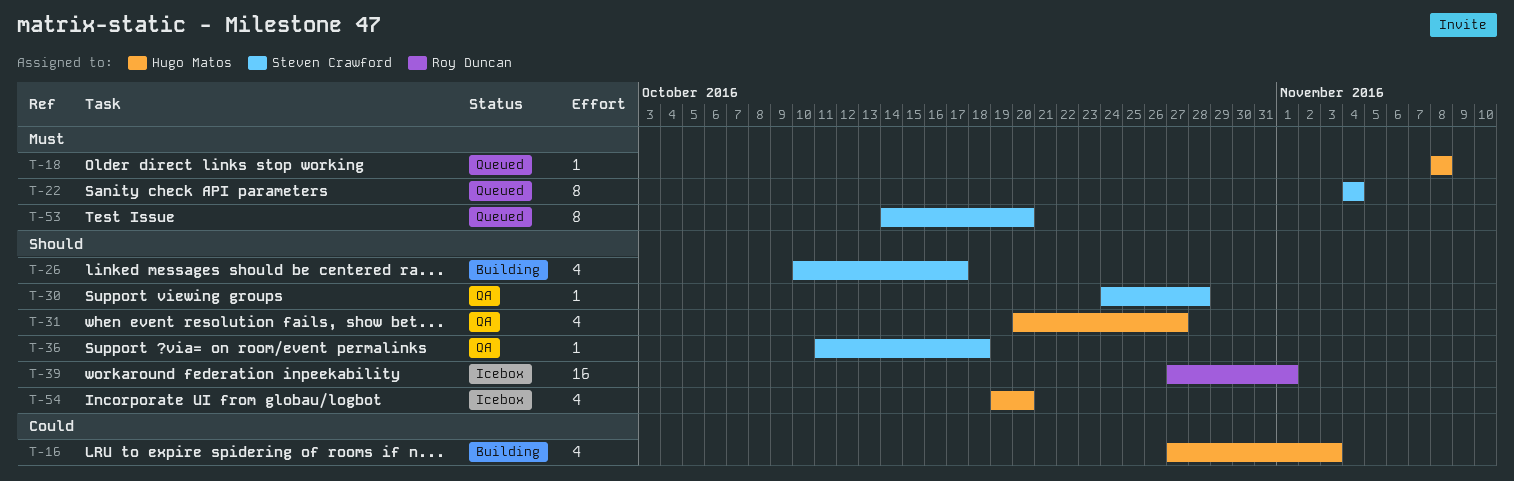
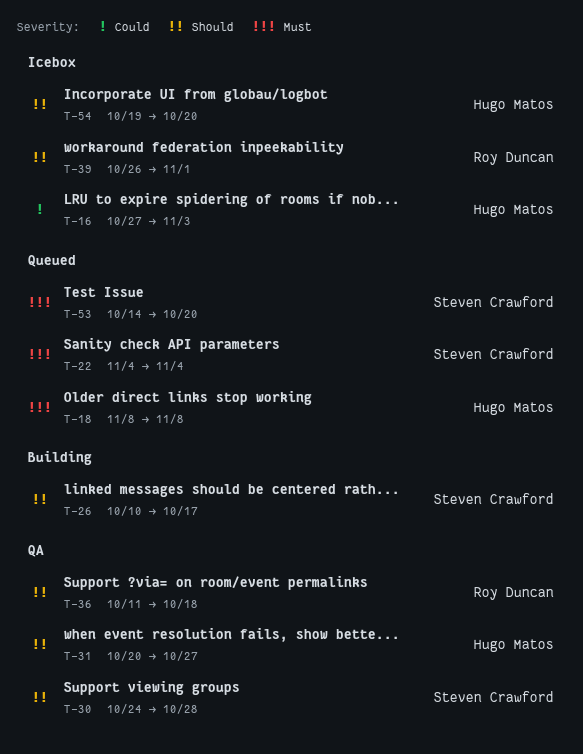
T-16, status: Building -> Icebox
T-36, owner: Steven Crawford -> Roy Duncan
T-39, start: Oct 27 -> Oct 26

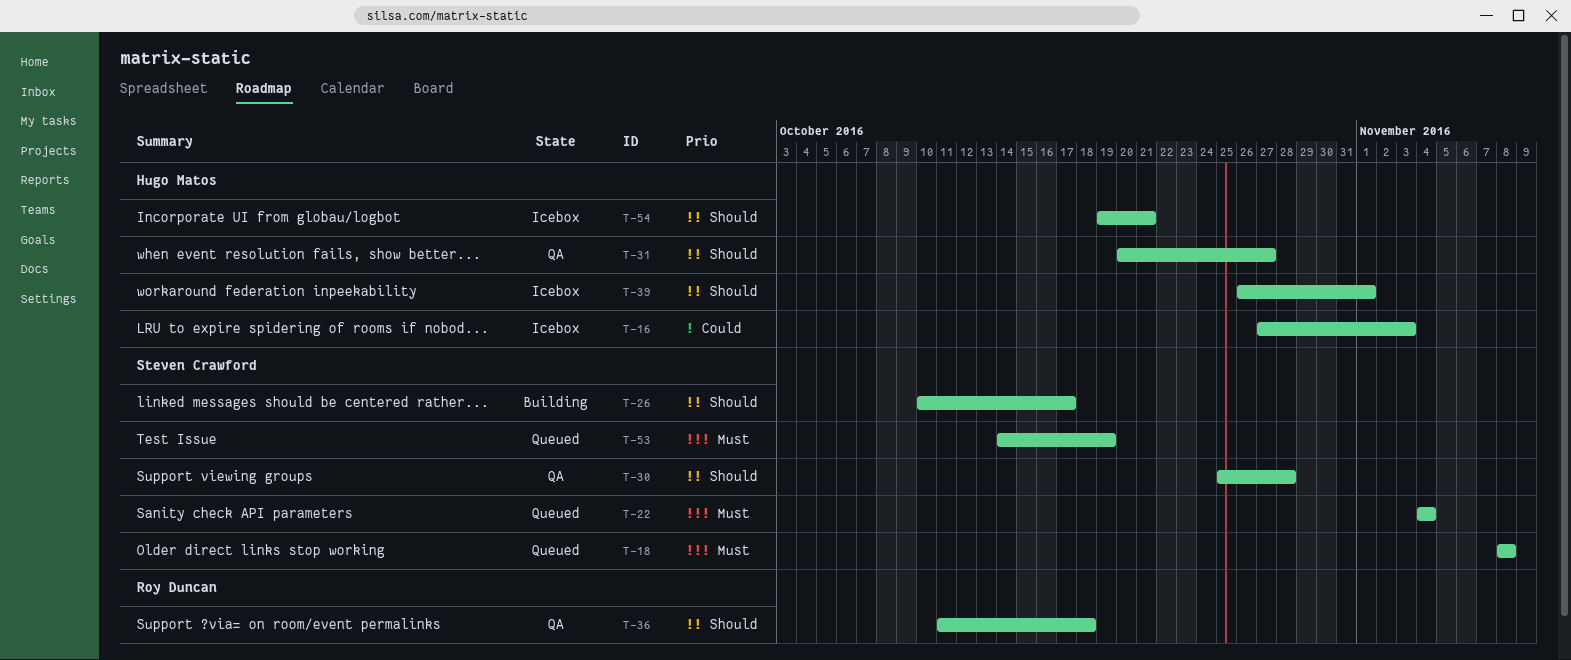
T-18, owner: Hugo Matos -> Steven Crawford
T-30, start: Oct 24 -> Oct 25
T-39, owner: Roy Duncan -> Hugo Matos
T-53, due: Oct 20 -> Oct 19
T-54, due: Oct 20 -> Oct 21

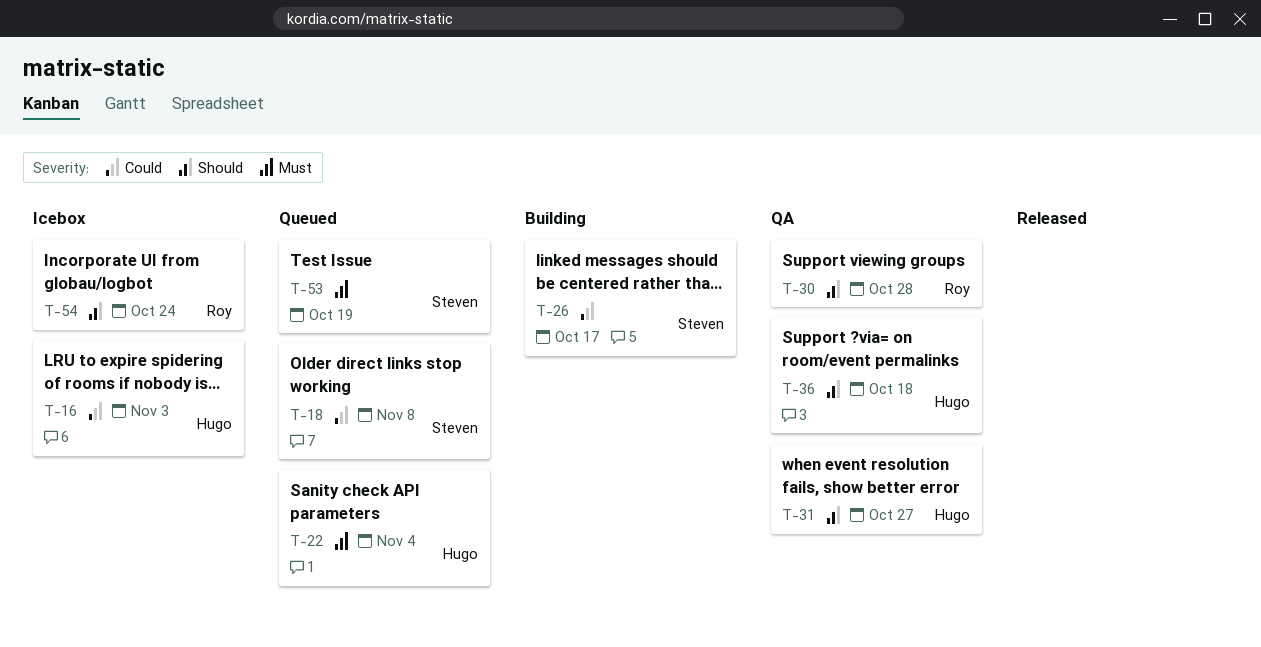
T-18, priority: Must -> Could
T-22, owner: Steven Crawford -> Hugo Matos
T-26, priority: Should -> Could
T-30, owner: Steven Crawford -> Roy Duncan
T-36, owner: Roy Duncan -> Hugo Matos
T-39: present -> none
T-54, owner: Hugo Matos -> Roy Duncan
T-54, due: Oct 21 -> Oct 24

